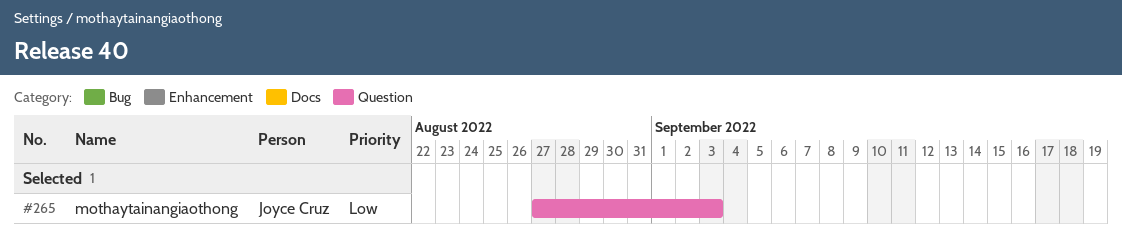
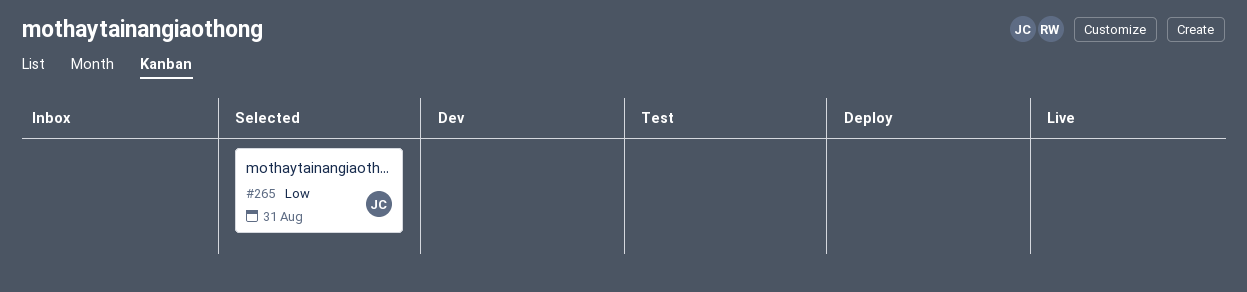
#265, due: Sep 3 -> Aug 31

